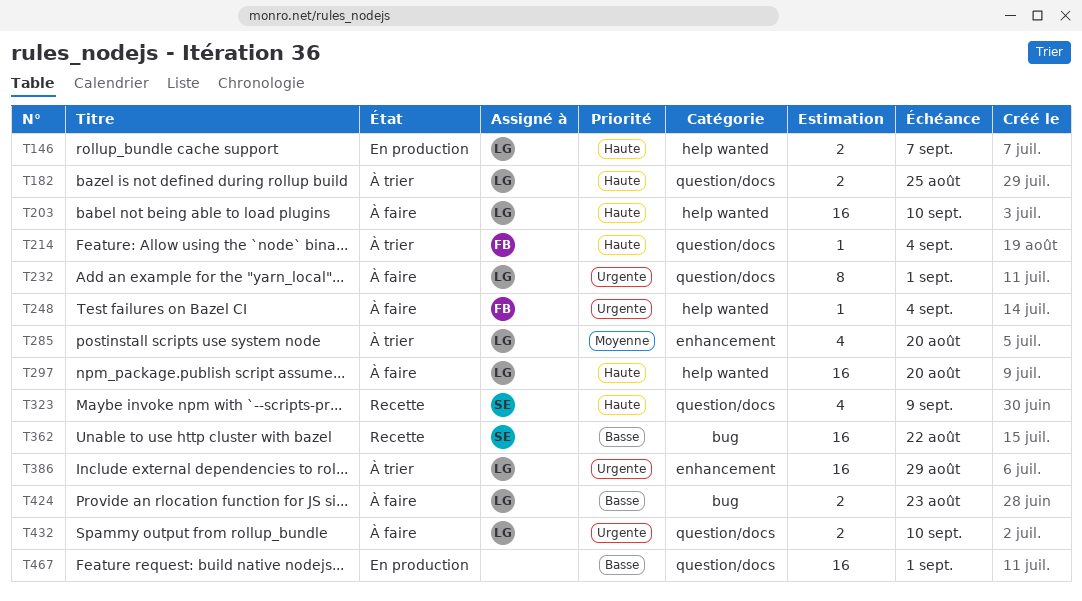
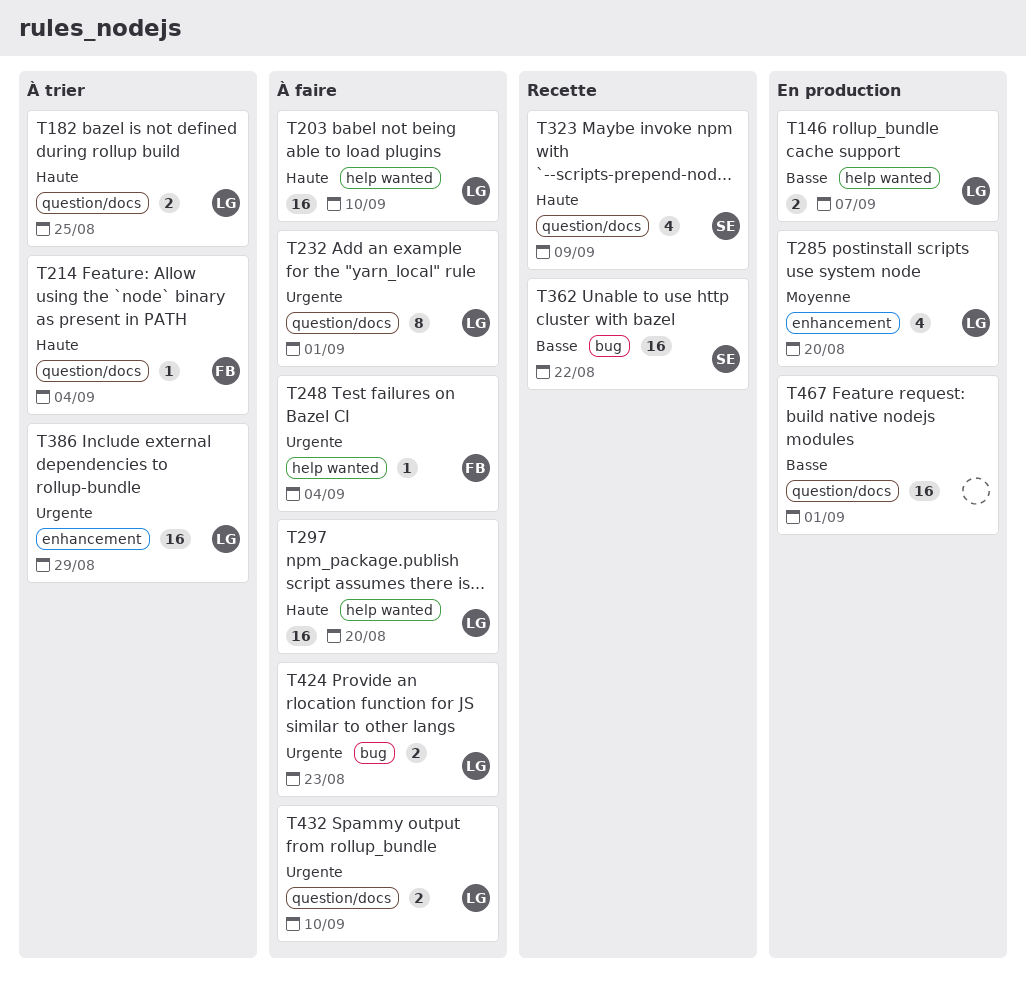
T146, priority: Haute -> Basse
T285, status: À trier -> En production
T424, priority: Basse -> Urgente

